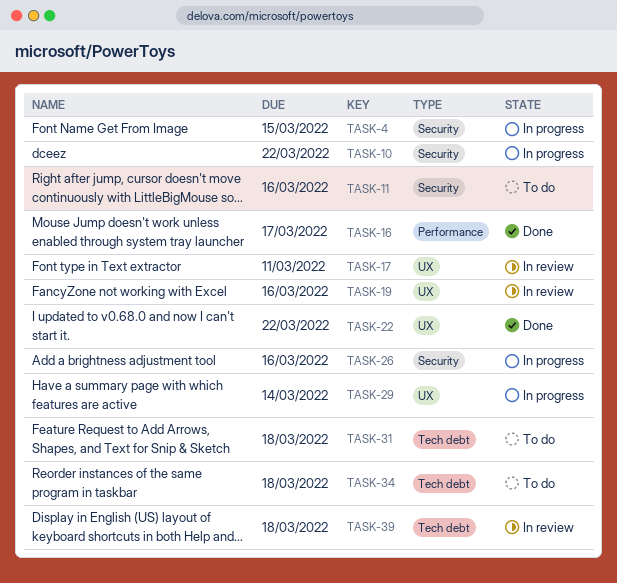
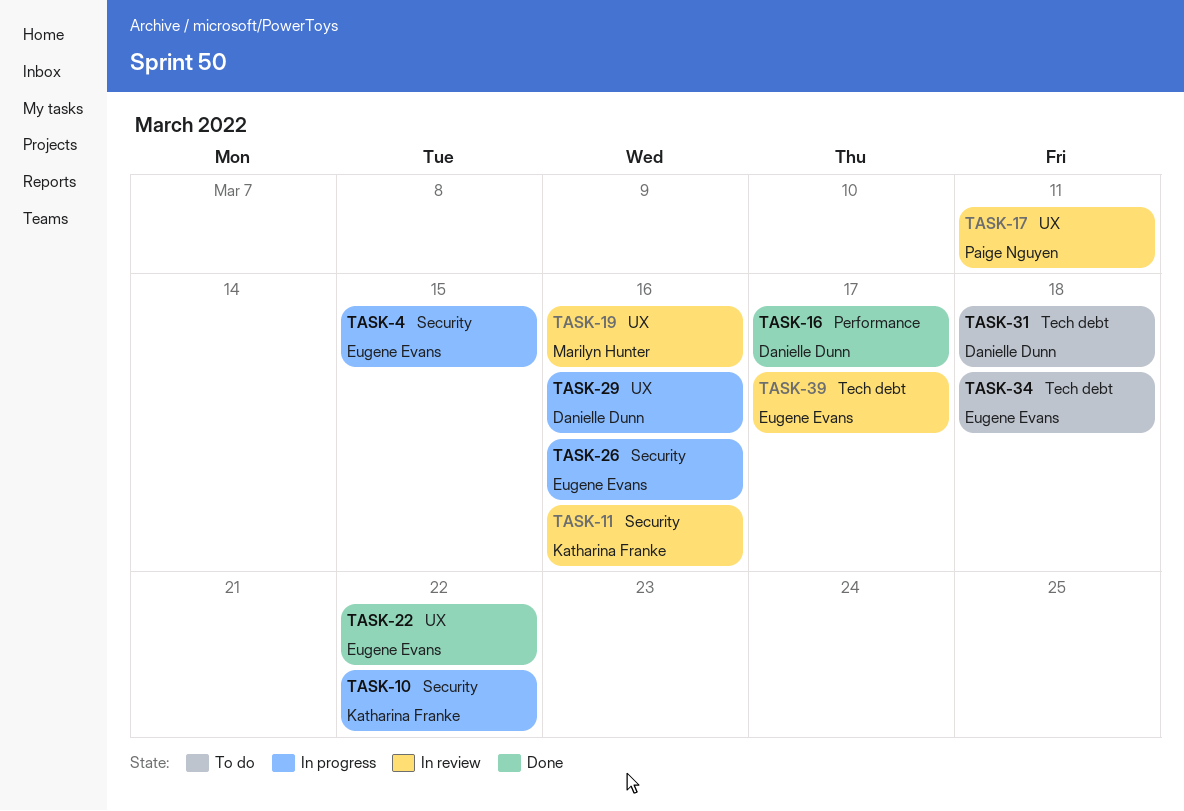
TASK-11, status: To do -> In review
TASK-29, due: Mar 14 -> Mar 16
TASK-39, due: Mar 18 -> Mar 17

